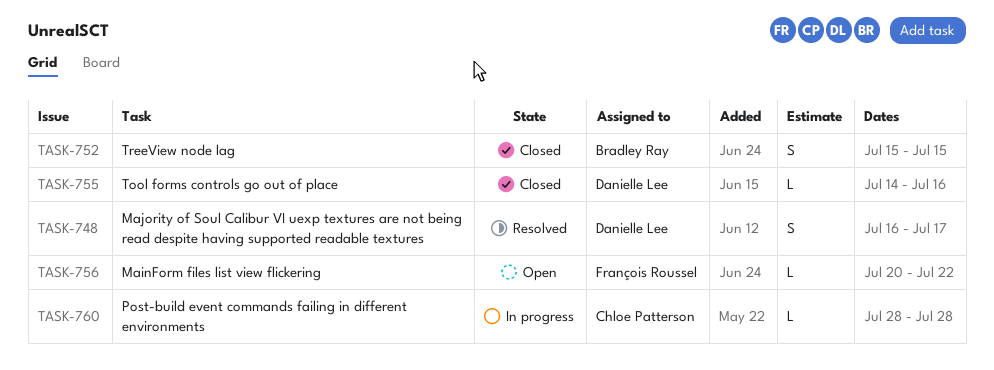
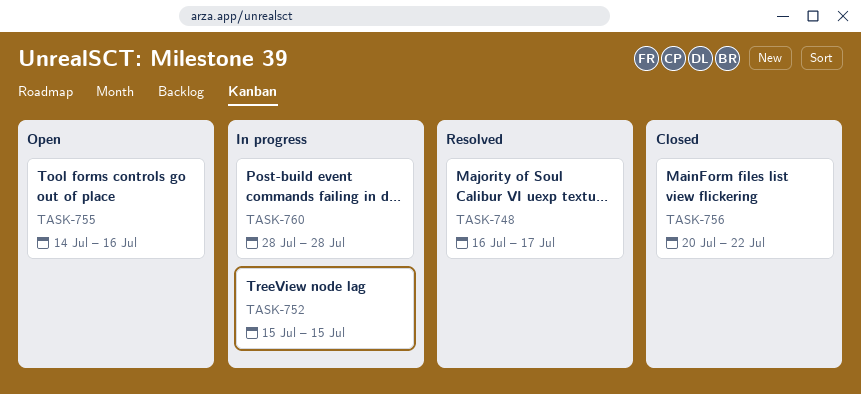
TASK-752, status: Closed -> In progress
TASK-755, status: Closed -> Open
TASK-756, status: Open -> Closed

